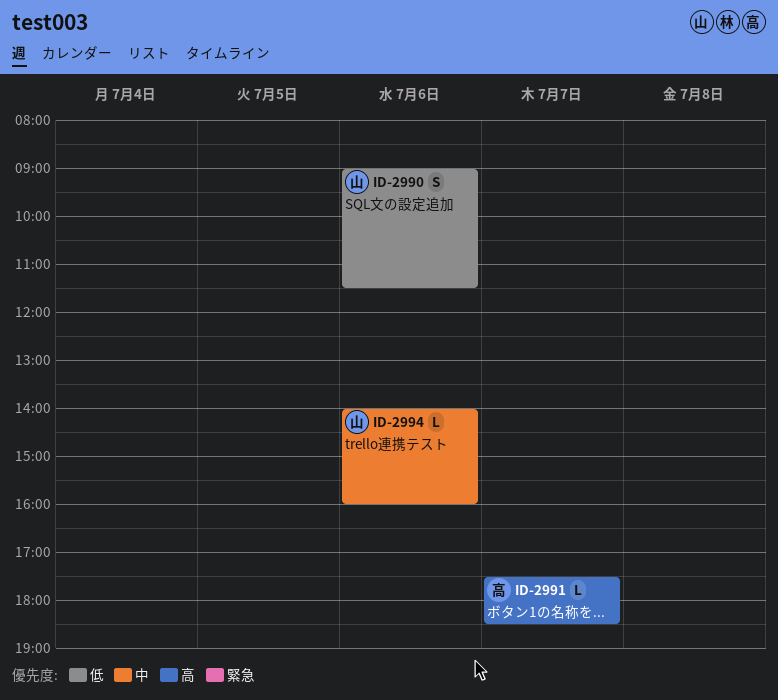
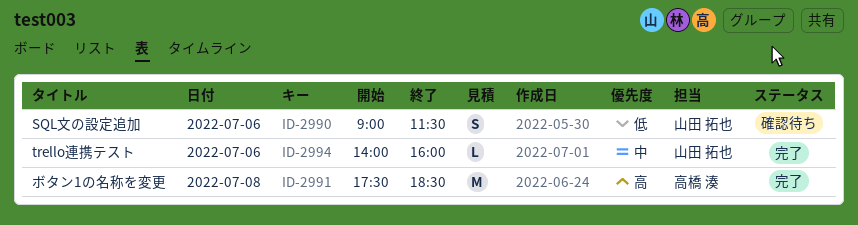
ID-2991, estimate: L -> M
ID-2991, day: Jul 7 -> Jul 8

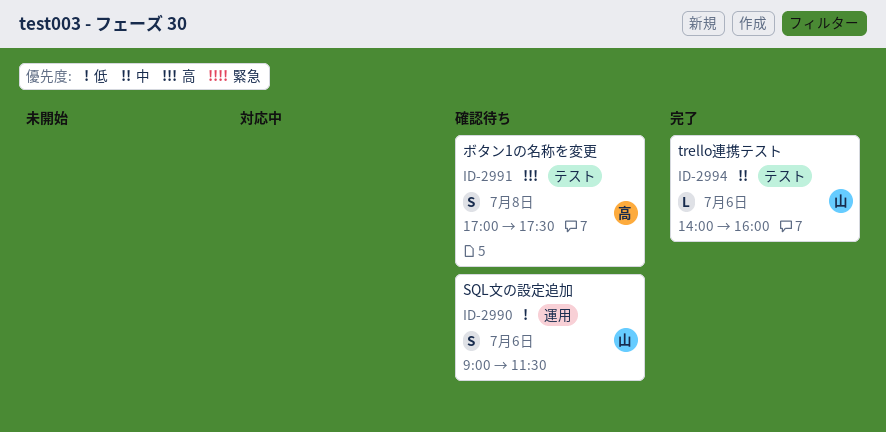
ID-2991, status: 完了 -> 確認待ち
ID-2991, estimate: M -> S
ID-2991, begins: 17:30 -> 17:00
ID-2991, ends: 18:30 -> 17:30

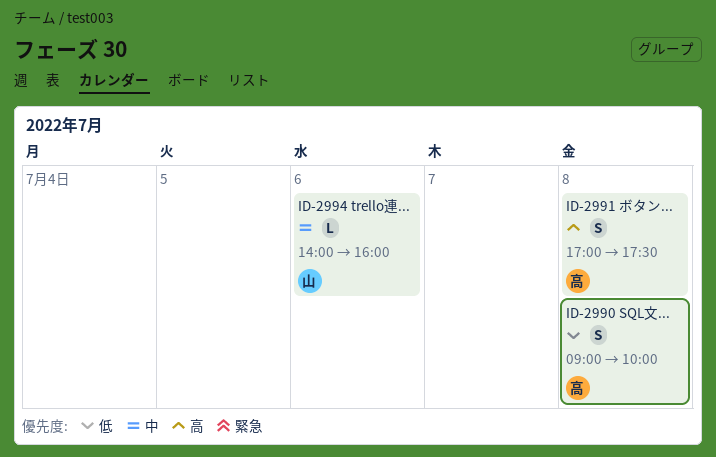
ID-2990, owner: 山 -> 高
ID-2990, day: Jul 6 -> Jul 8
ID-2990, ends: 11:30 -> 10:00

